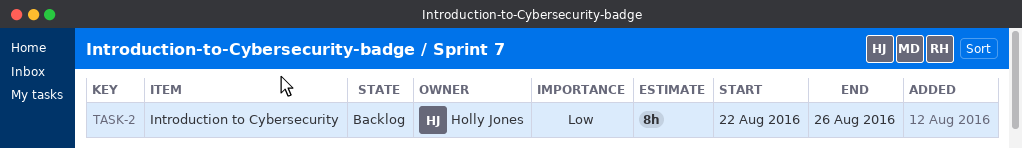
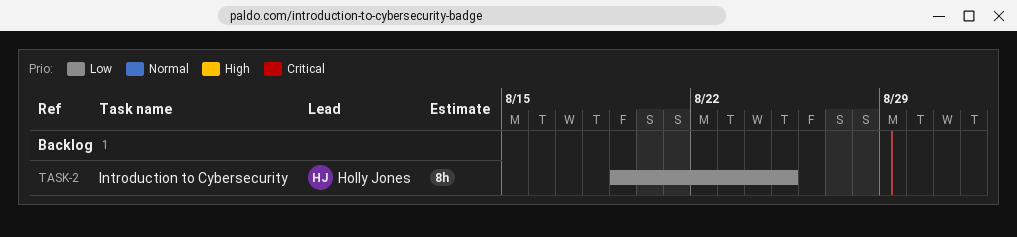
TASK-2, start: Aug 22 -> Aug 19
TASK-2, due: Aug 26 -> Aug 25

